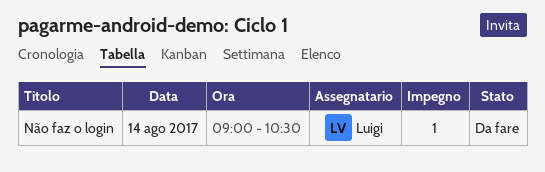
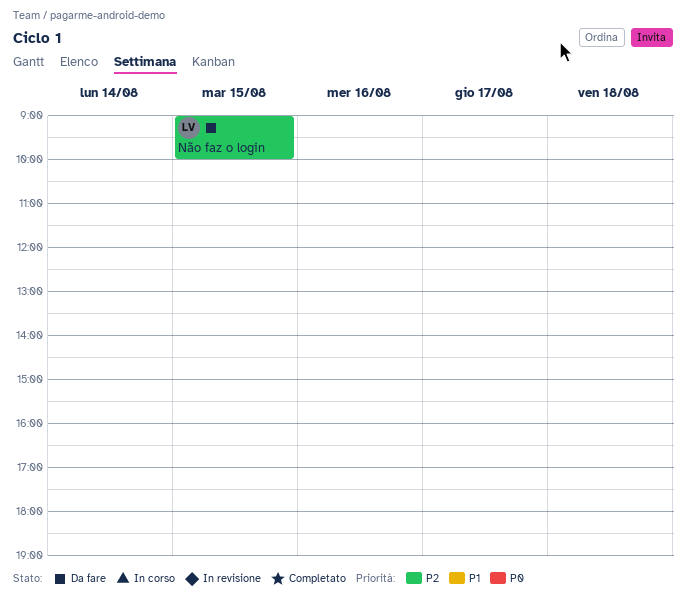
Não faz o login, day: Aug 14 -> Aug 15
Não faz o login, ends: 10:30 -> 10:00

